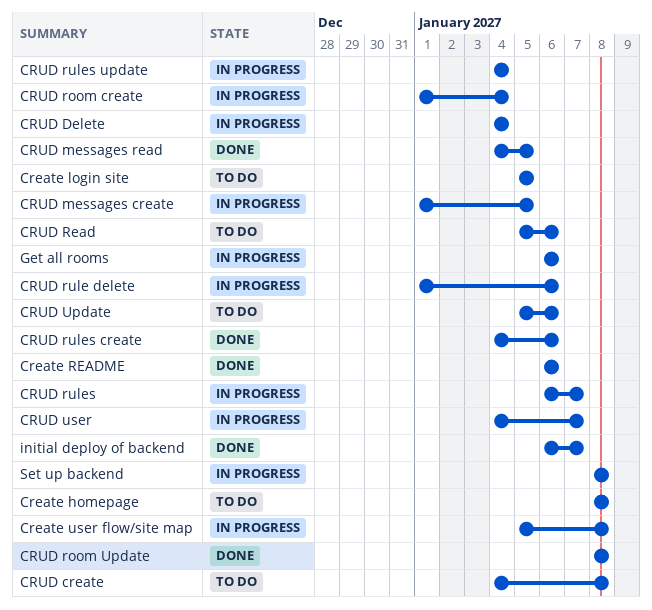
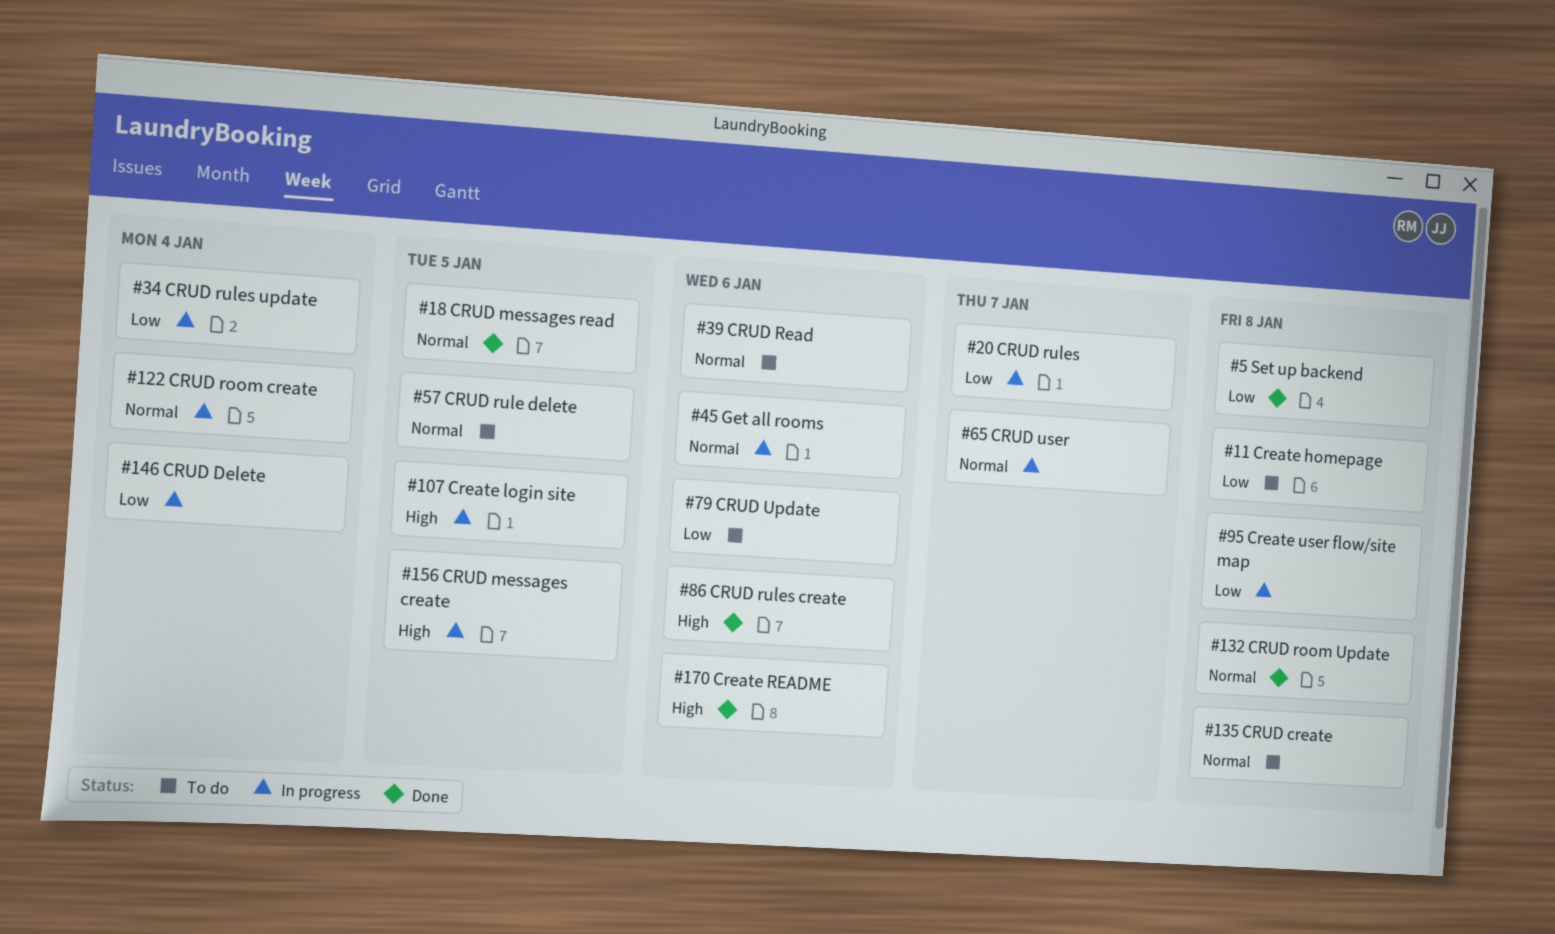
Create login site, status: To do -> In progress
CRUD rule delete, status: In progress -> To do
CRUD rule delete, due: Jan 6 -> Jan 5
initial deploy of backend: present -> none
Set up backend, status: In progress -> Done

